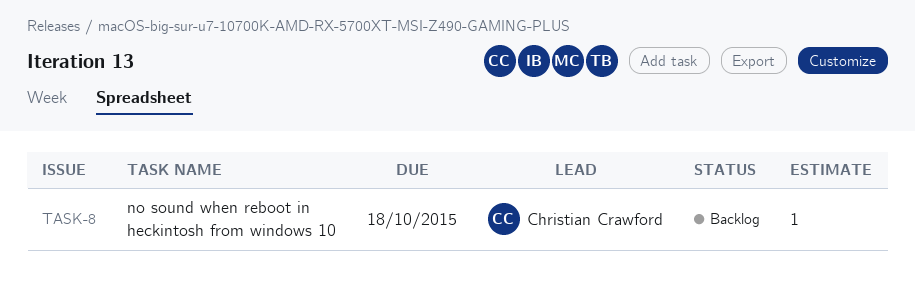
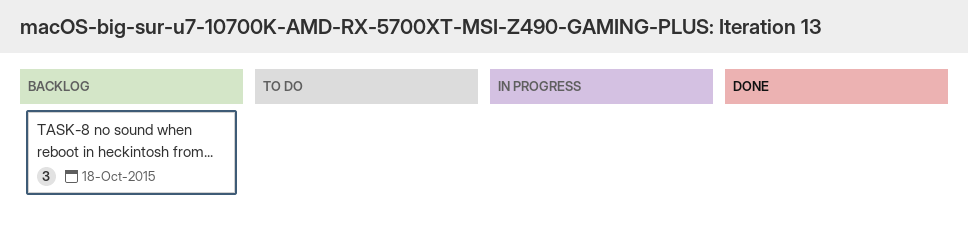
TASK-8, estimate: 1 -> 3

